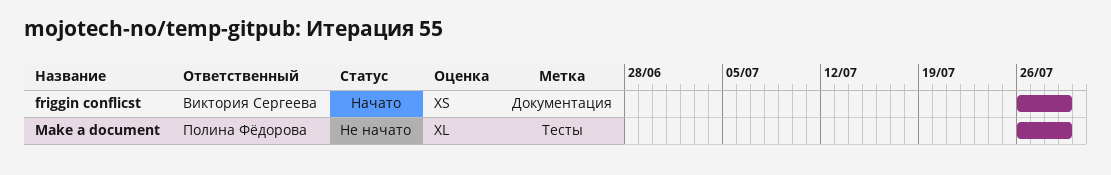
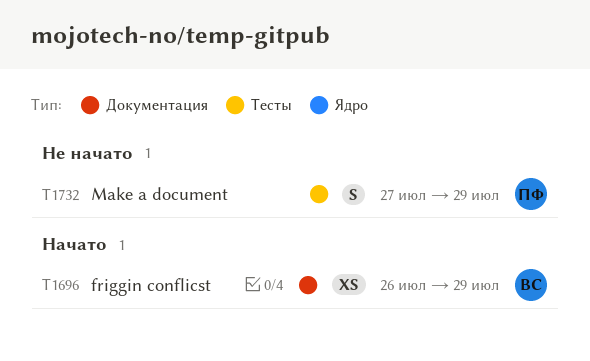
Make a document, estimate: XL -> S
Make a document, start: Jul 26 -> Jul 27

